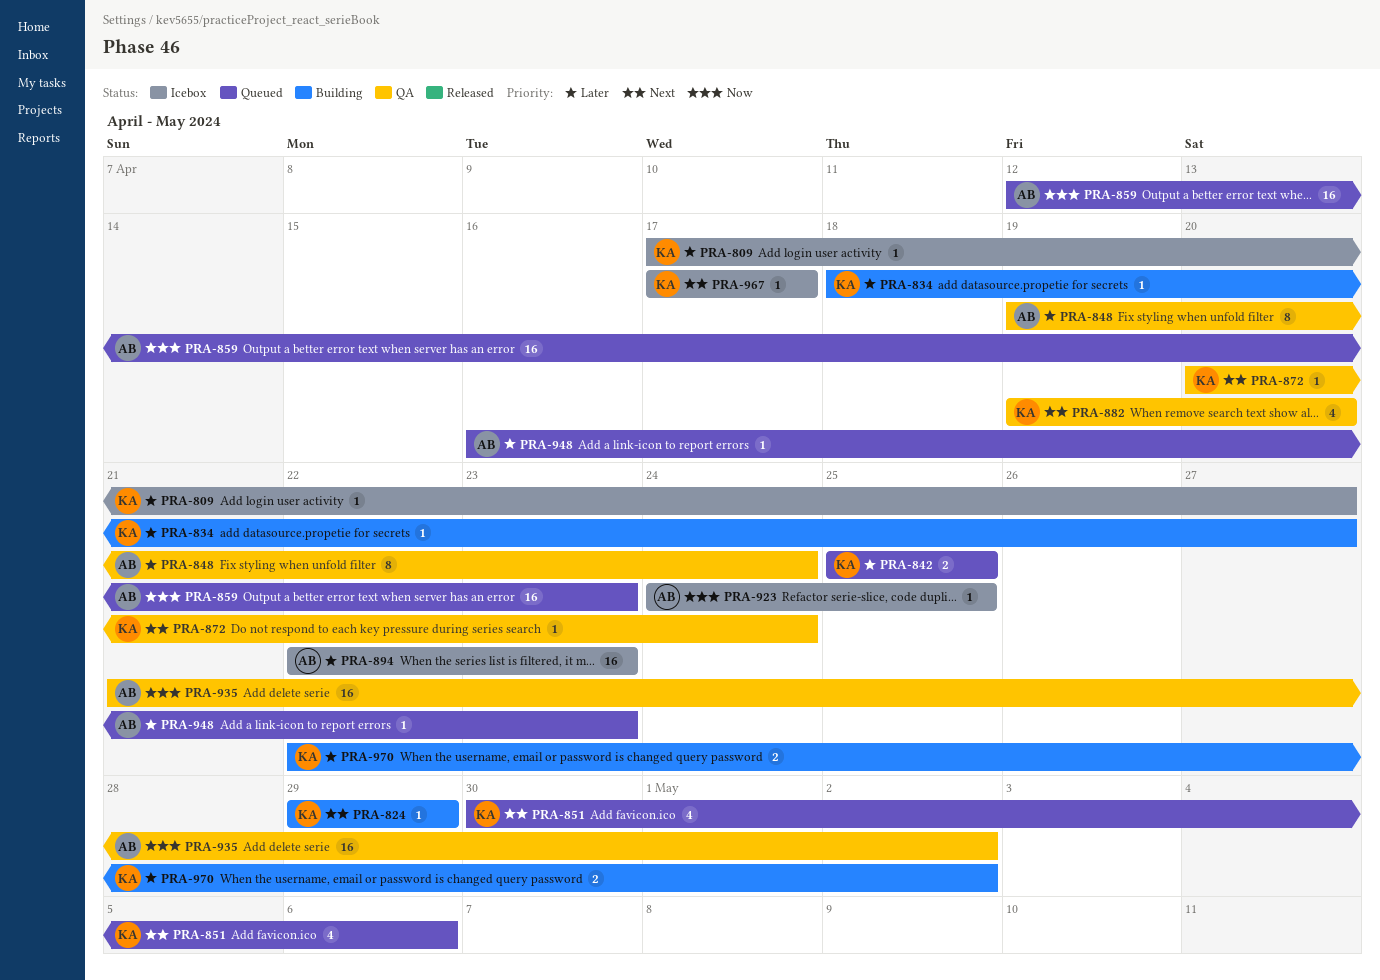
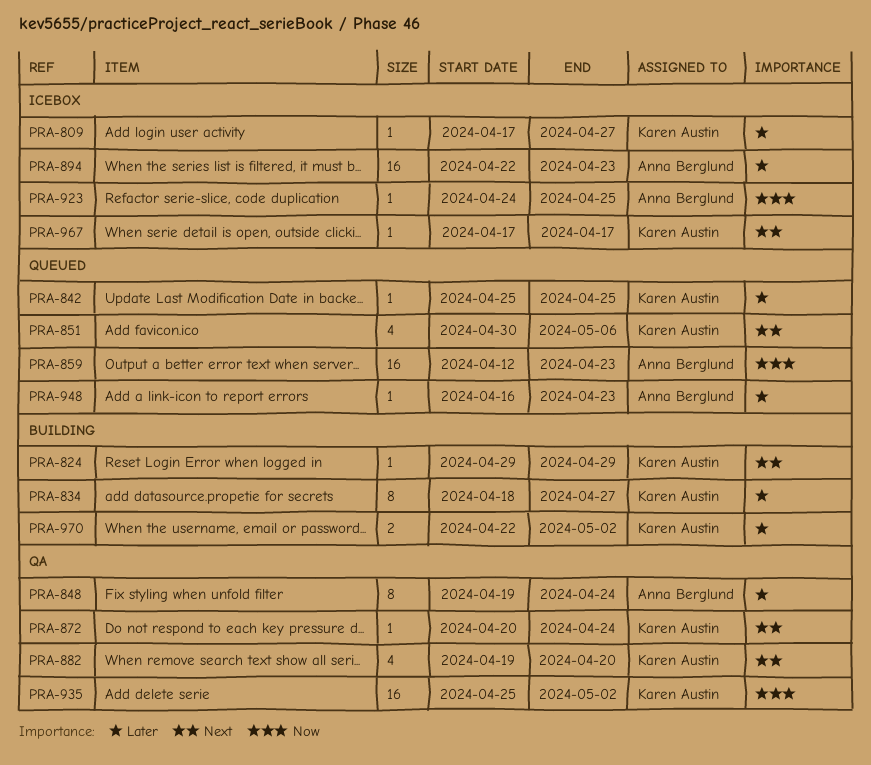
PRA-834, estimate: 1 -> 8
PRA-842, estimate: 2 -> 1
PRA-935, owner: Anna Berglund -> Karen Austin
PRA-935, start: Apr 21 -> Apr 25

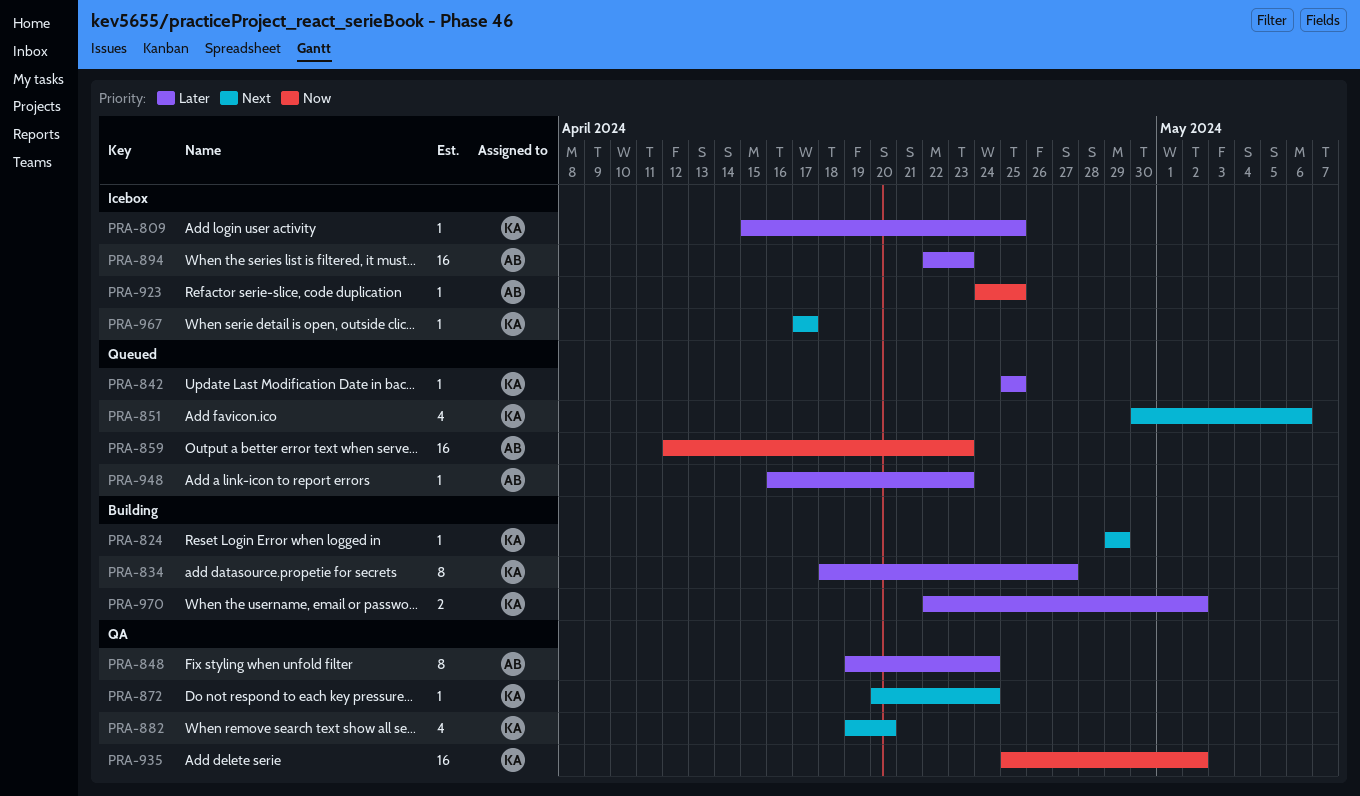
PRA-809, start: Apr 17 -> Apr 15
PRA-809, due: Apr 27 -> Apr 25

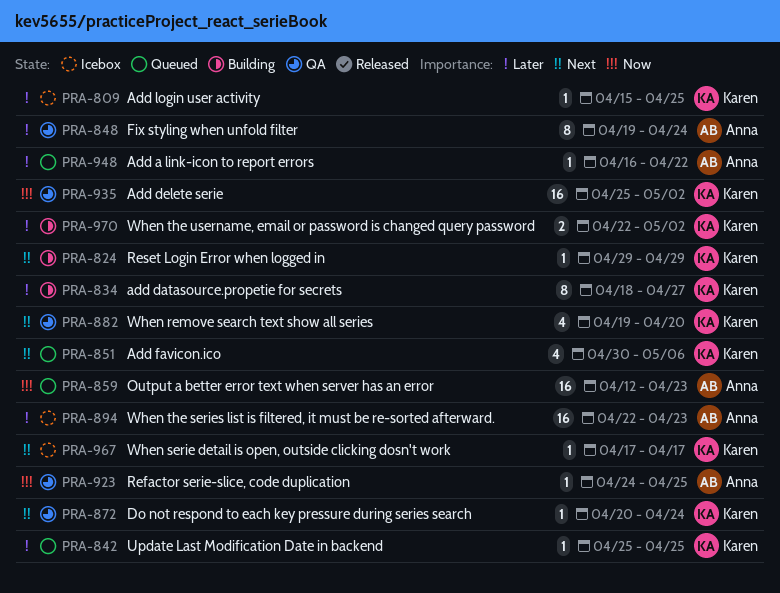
PRA-923, status: Icebox -> QA
PRA-948, due: Apr 23 -> Apr 22

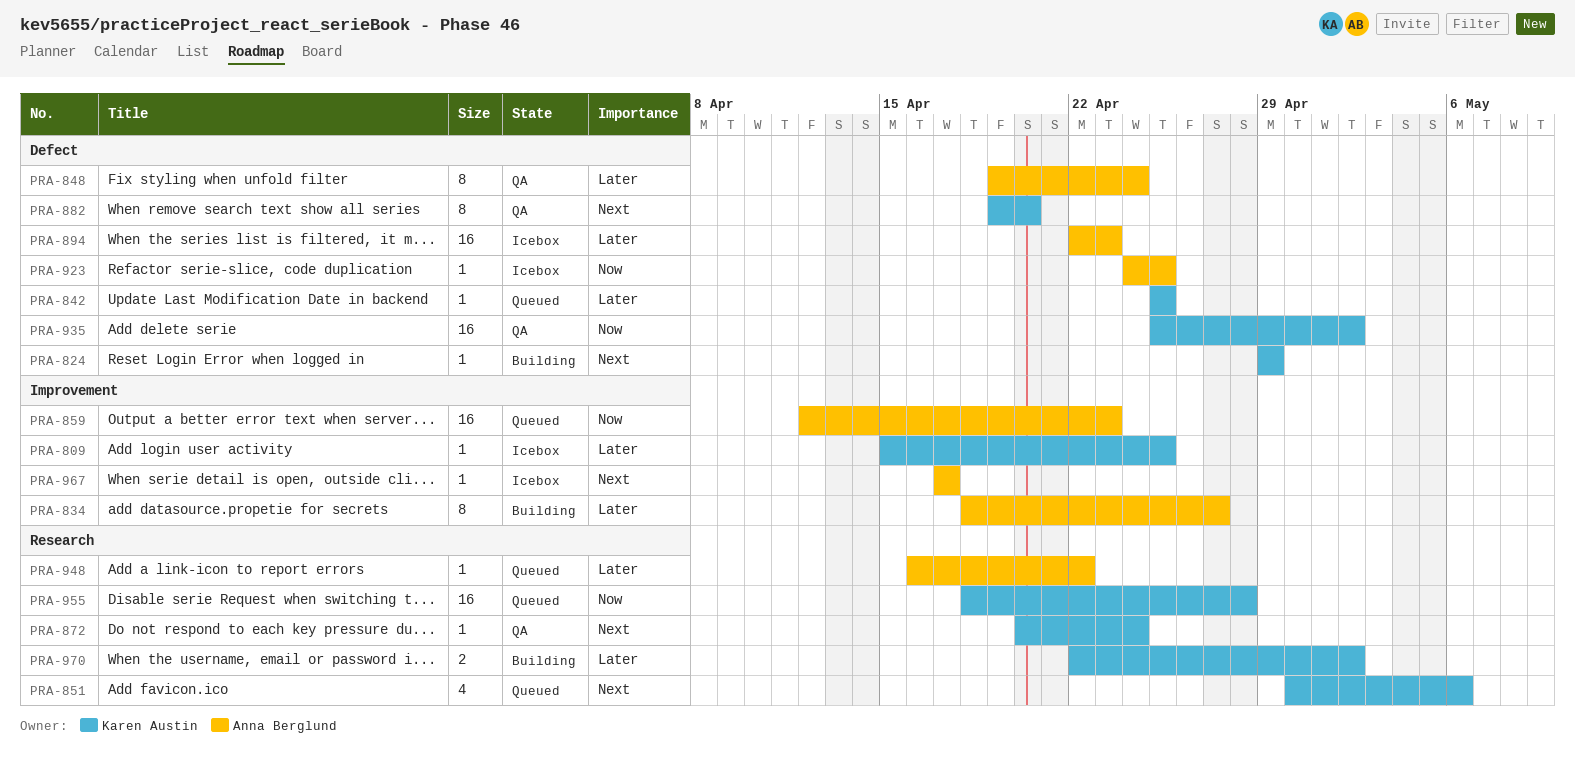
PRA-834, owner: Karen Austin -> Anna Berglund
PRA-882, estimate: 4 -> 8
PRA-923, status: QA -> Icebox
PRA-955: none -> present
PRA-967, owner: Karen Austin -> Anna Berglund

